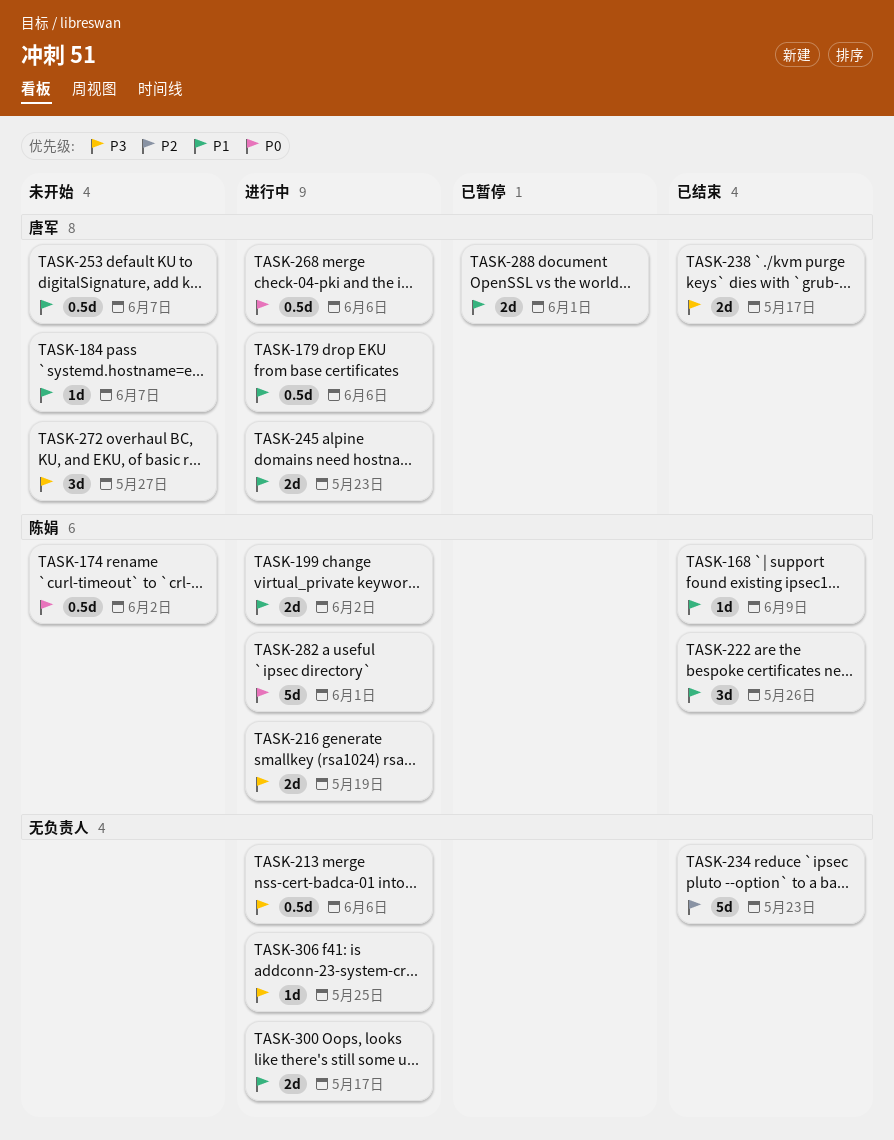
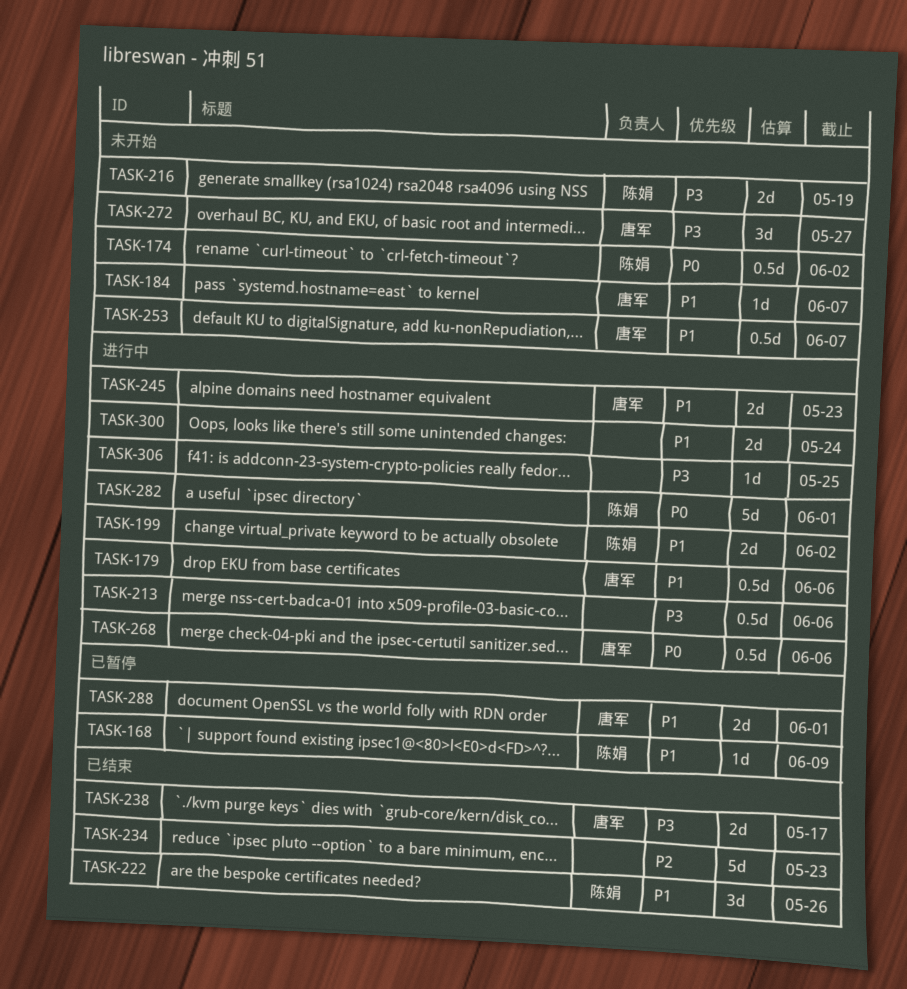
TASK-168, status: 已结束 -> 已暂停
TASK-216, status: 进行中 -> 未开始
TASK-300, due: May 17 -> May 24

